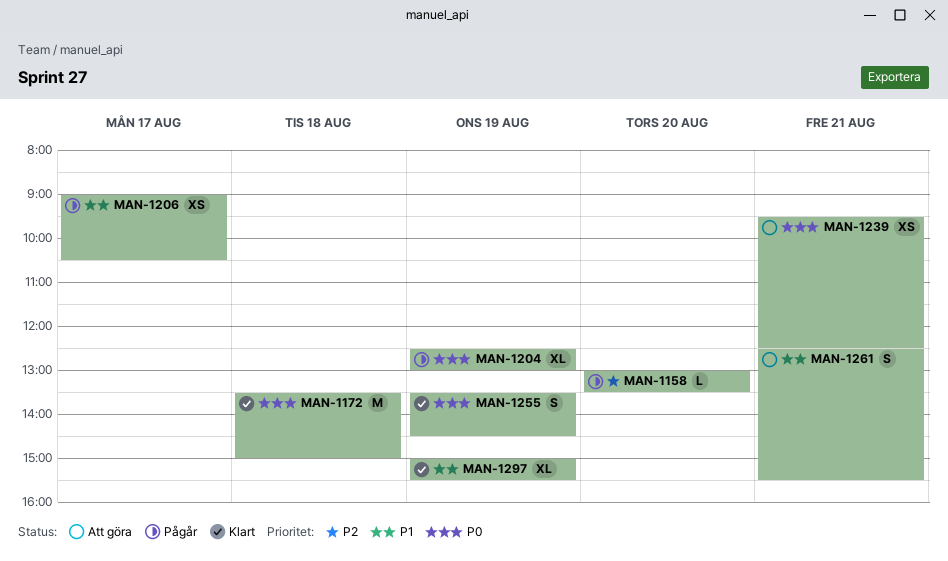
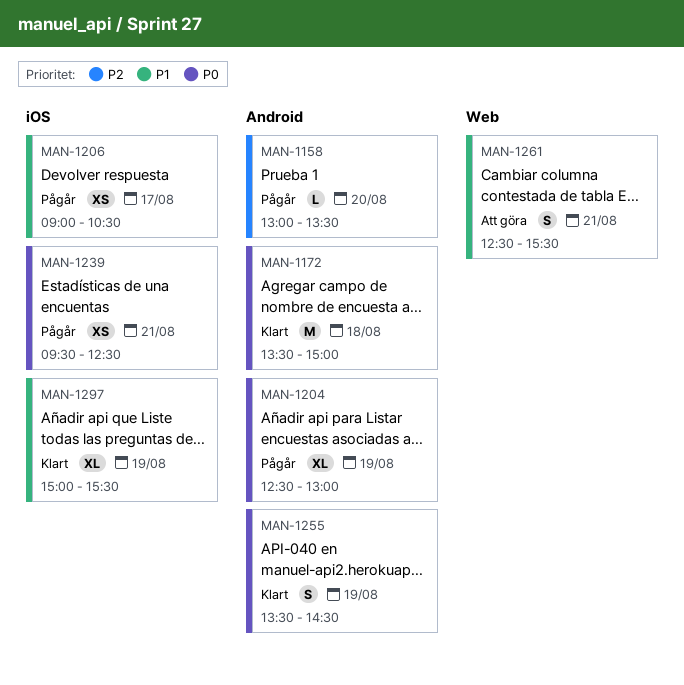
MAN-1239, status: Att göra -> Pågår

